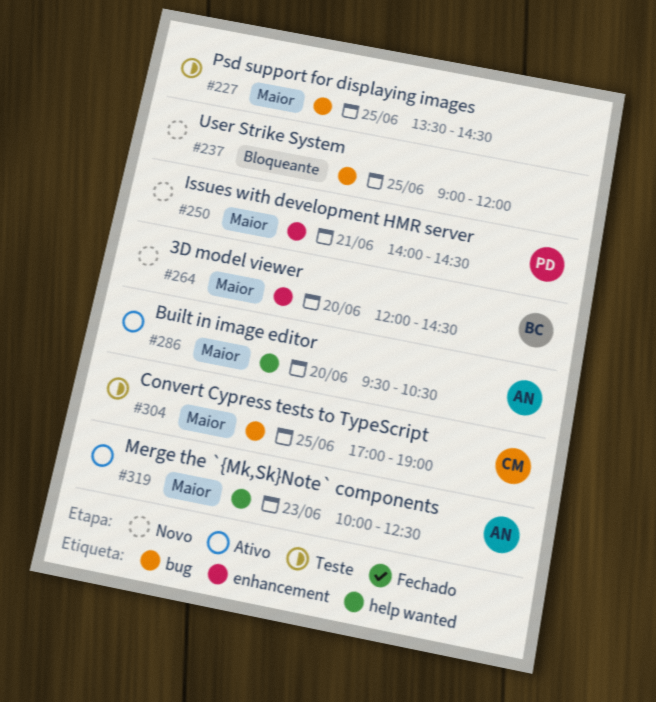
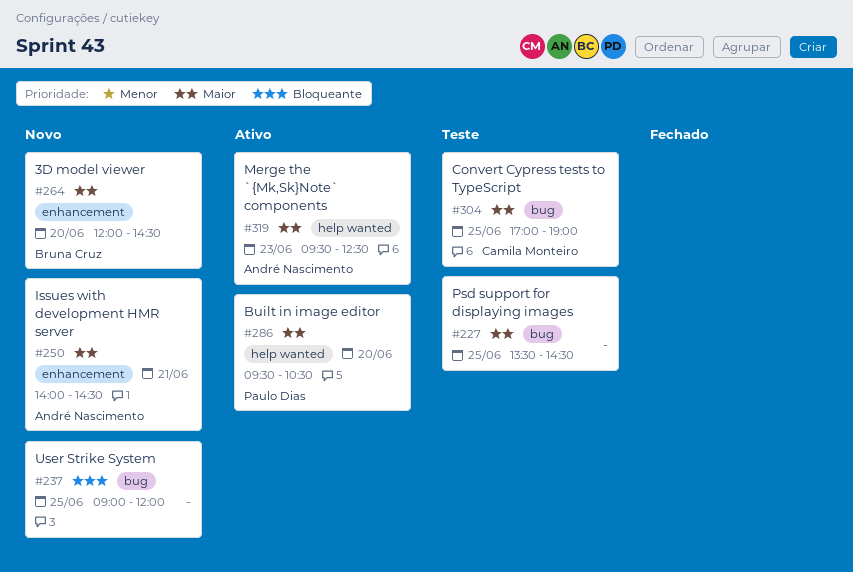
#250, owner: Paulo Dias -> André Nascimento
#286, owner: André Nascimento -> Paulo Dias
#319, begins: 10:00 -> 09:30

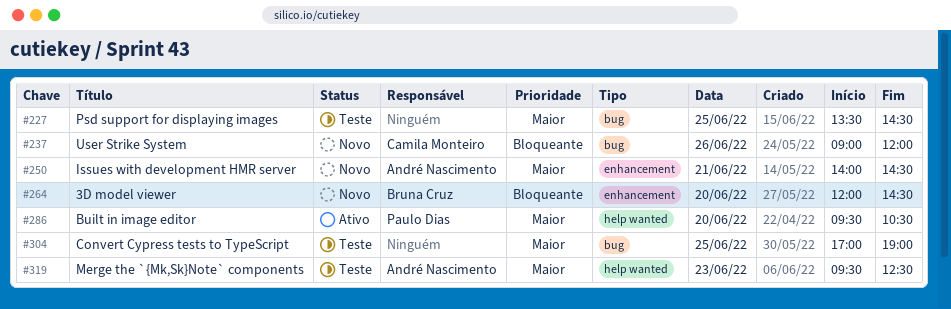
#237, owner: none -> Camila Monteiro
#237, day: Jun 25 -> Jun 26
#264, priority: Maior -> Bloqueante
#304, owner: Camila Monteiro -> none
#319, status: Ativo -> Teste

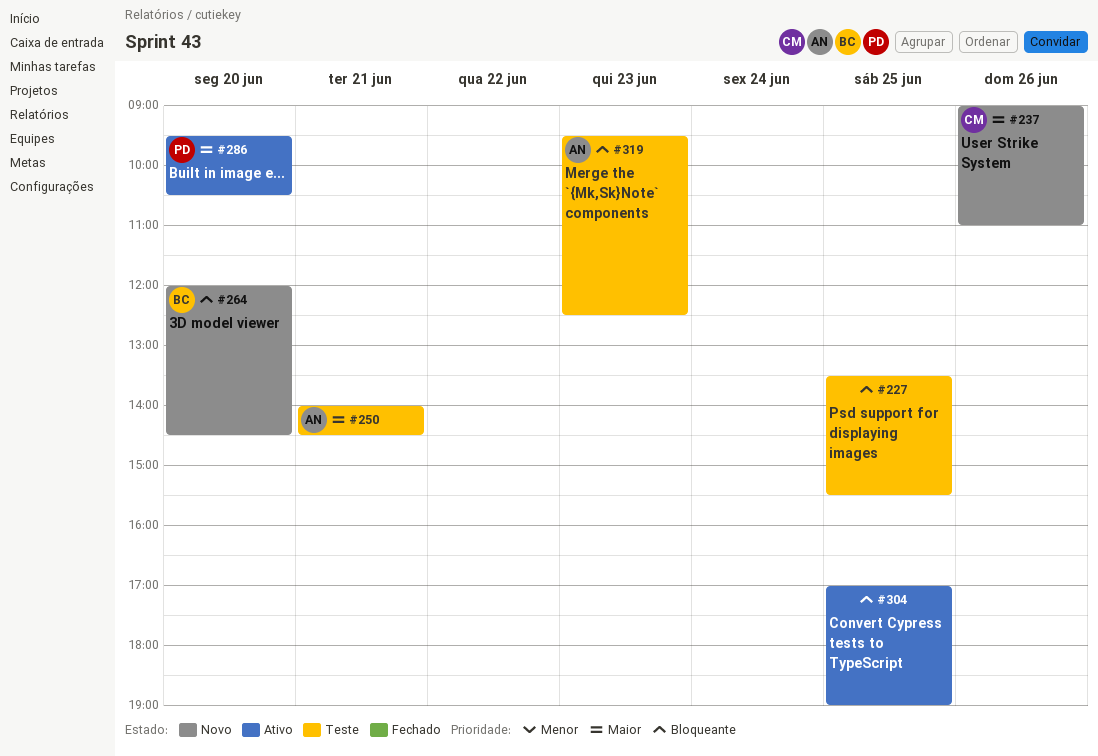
#227, priority: Maior -> Bloqueante
#227, ends: 14:30 -> 15:30
#237, priority: Bloqueante -> Maior
#237, ends: 12:00 -> 11:00
#250, status: Novo -> Teste
#304, status: Teste -> Ativo
#304, priority: Maior -> Bloqueante
#319, priority: Maior -> Bloqueante

